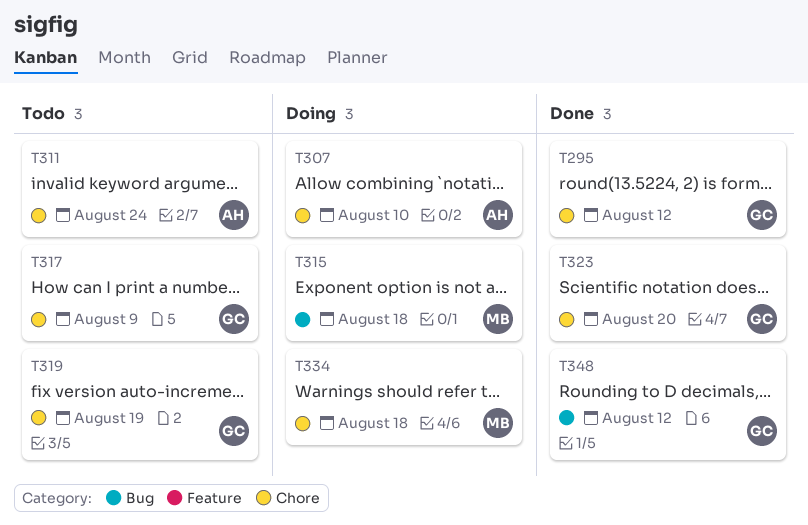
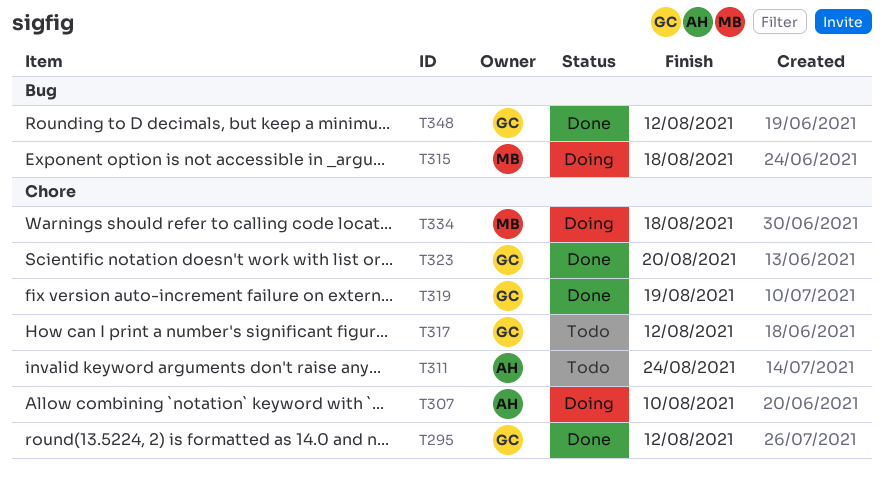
T317, due: Aug 9 -> Aug 12
T319, status: Todo -> Done

